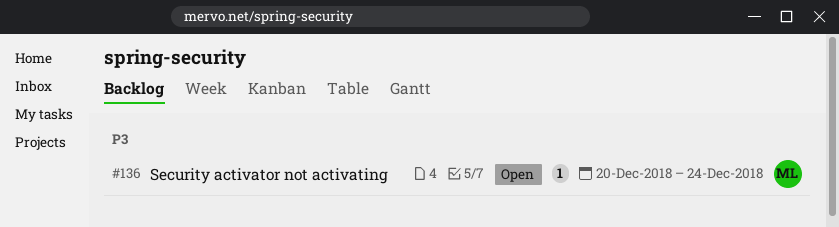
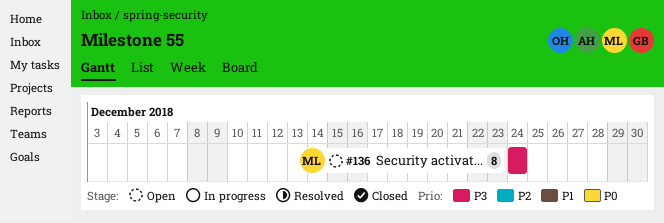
#136, estimate: 1 -> 8
#136, start: Dec 20 -> Dec 24

